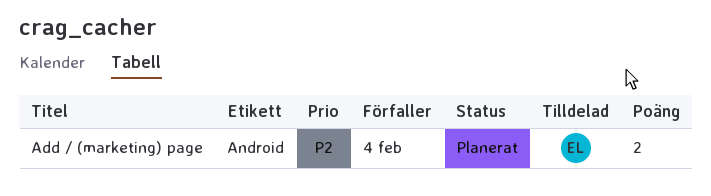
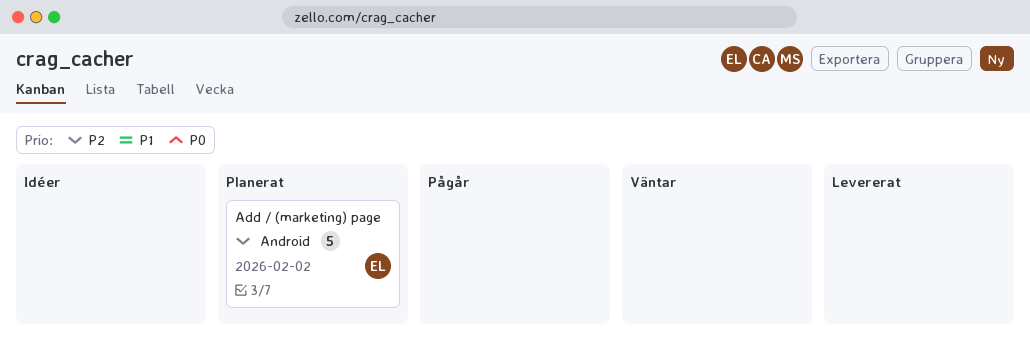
Add / (marketing) page, estimate: 2 -> 5
Add / (marketing) page, due: Feb 4 -> Feb 2

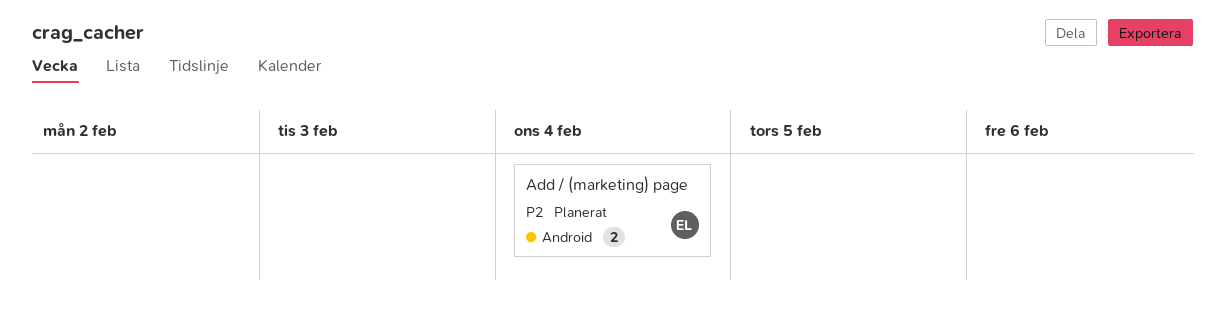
Add / (marketing) page, estimate: 5 -> 2
Add / (marketing) page, due: Feb 2 -> Feb 4

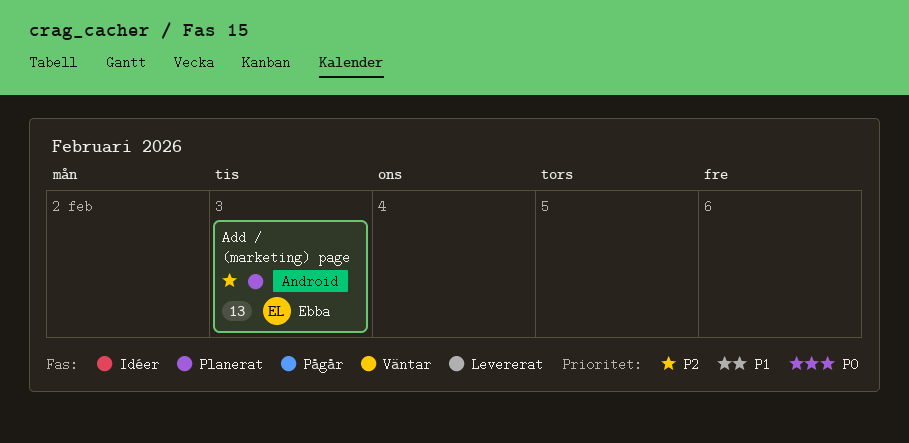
Add / (marketing) page, estimate: 2 -> 13
Add / (marketing) page, due: Feb 4 -> Feb 3

